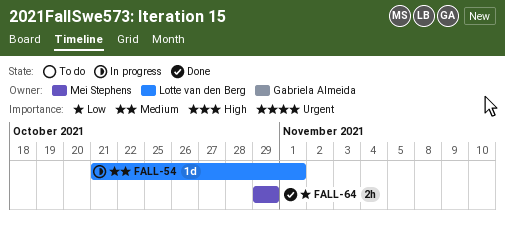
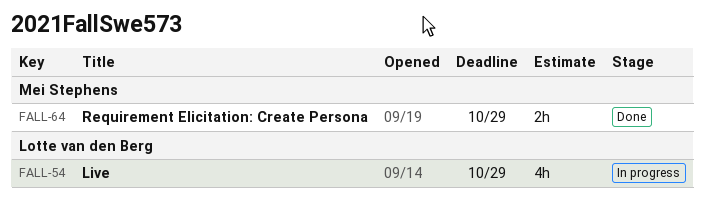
FALL-54, estimate: 1d -> 4h
FALL-54, due: Nov 1 -> Oct 29

